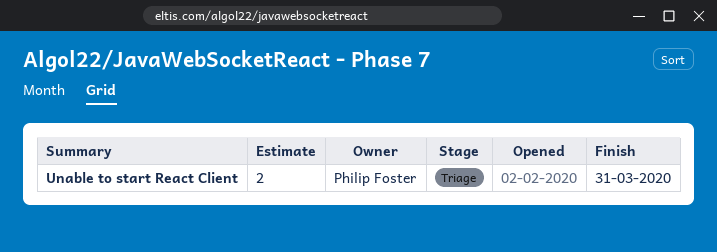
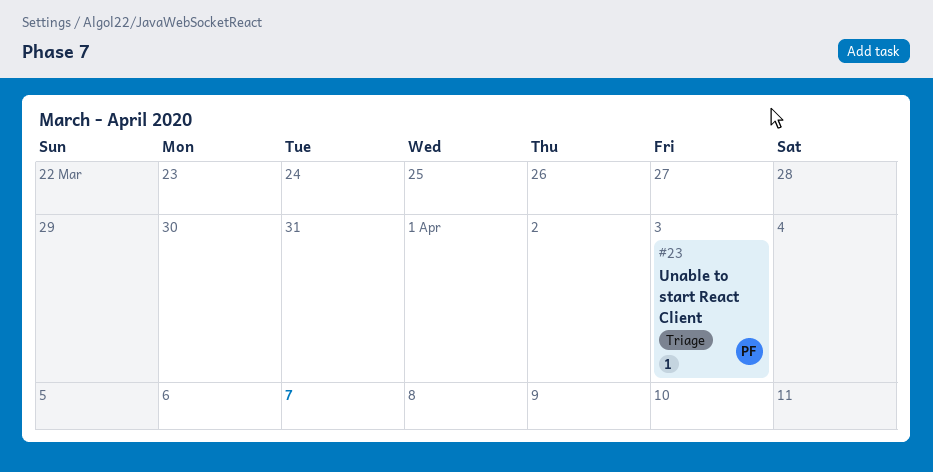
Unable to start React Client, estimate: 2 -> 1
Unable to start React Client, due: Mar 31 -> Apr 3

